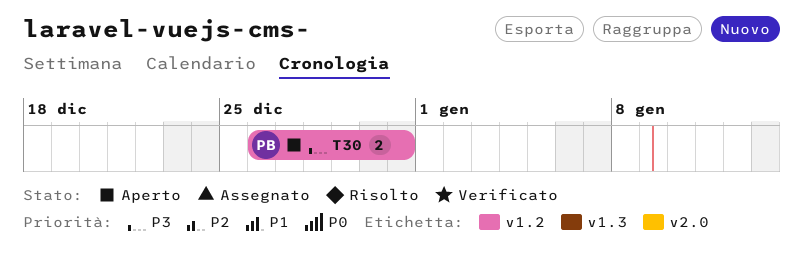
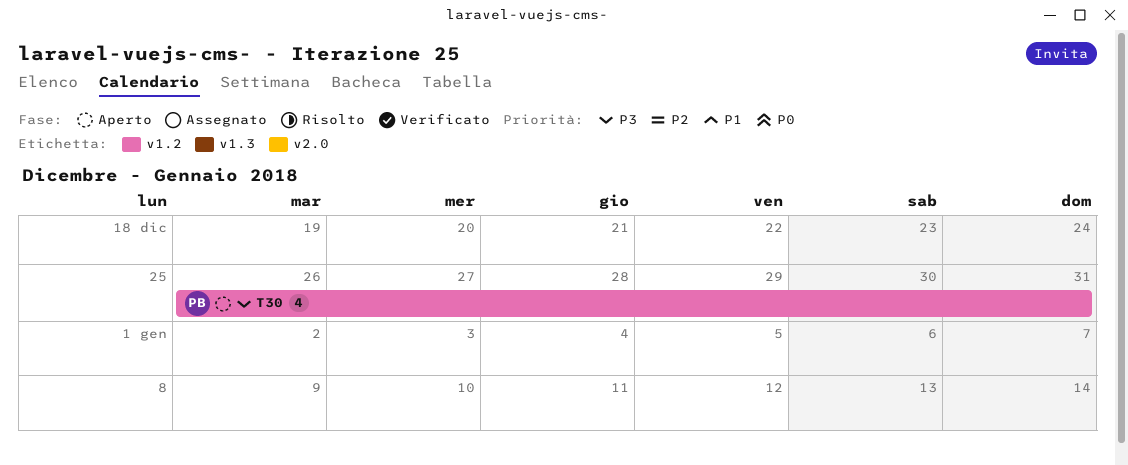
T30, estimate: 2 -> 4

